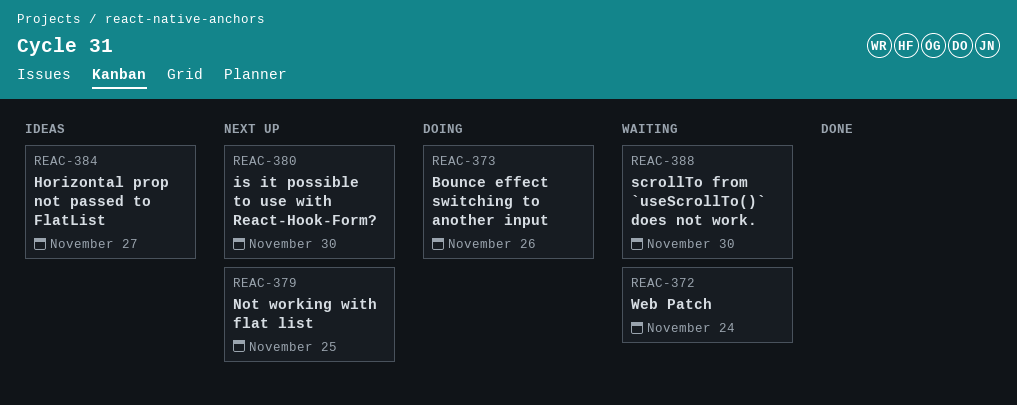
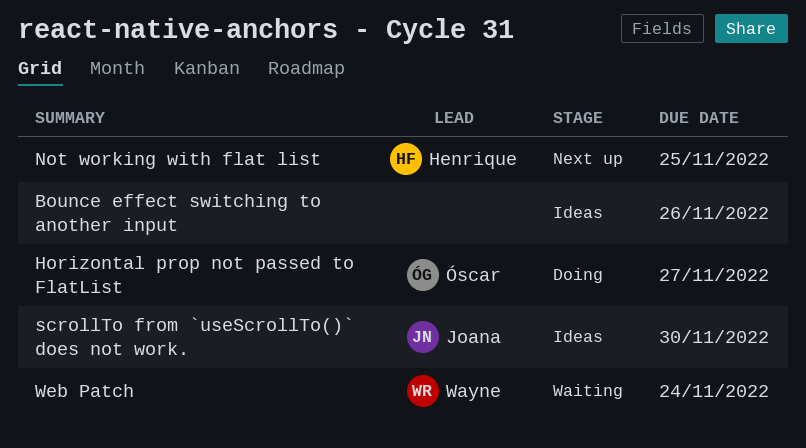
Bounce effect switching to another input, status: Doing -> Ideas
Horizontal prop not passed to FlatList, status: Ideas -> Doing
is it possible to use with React-Hook-Form?: present -> none
scrollTo from `useScrollTo()` does not work., status: Waiting -> Ideas

